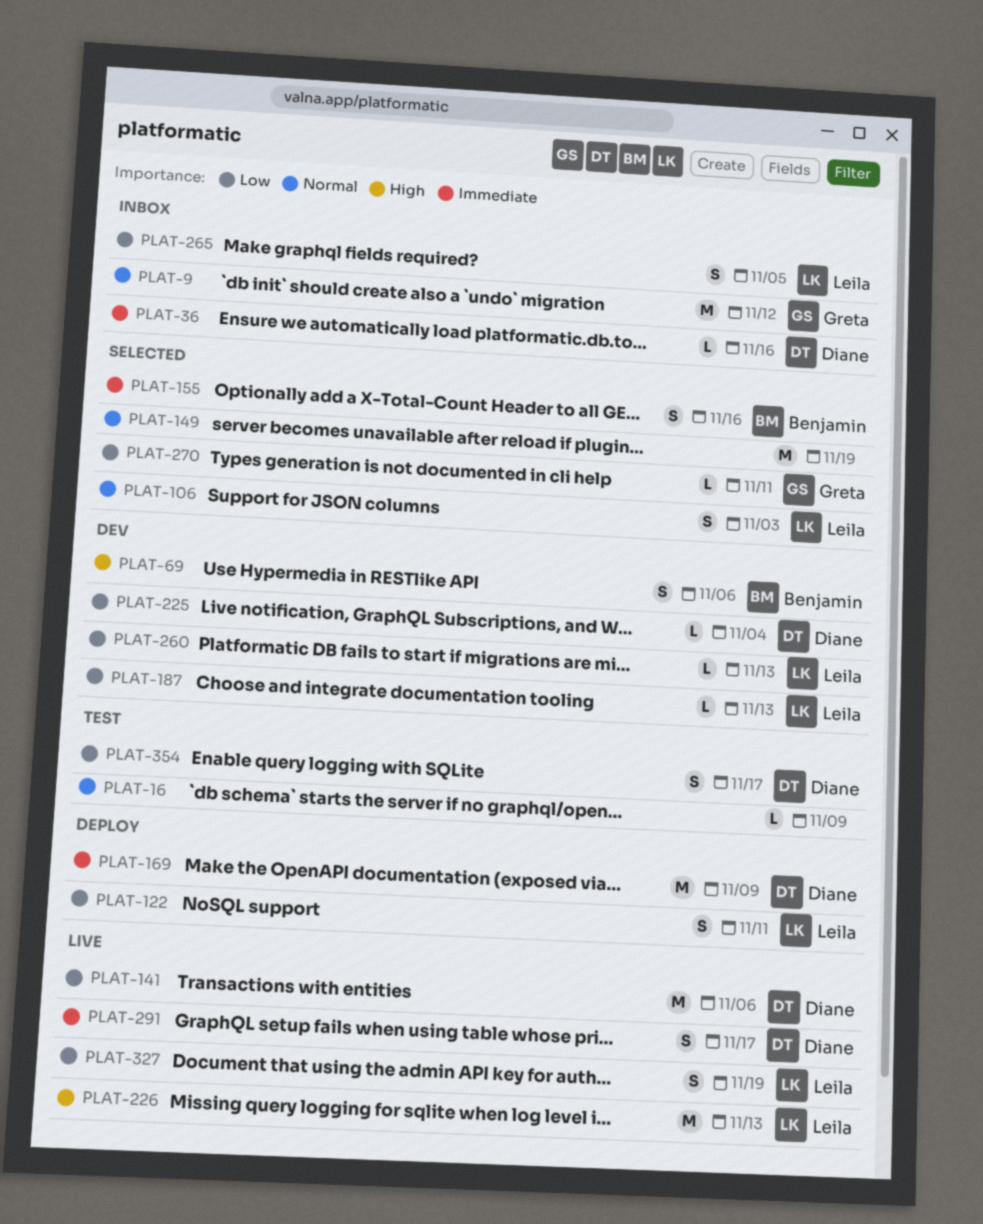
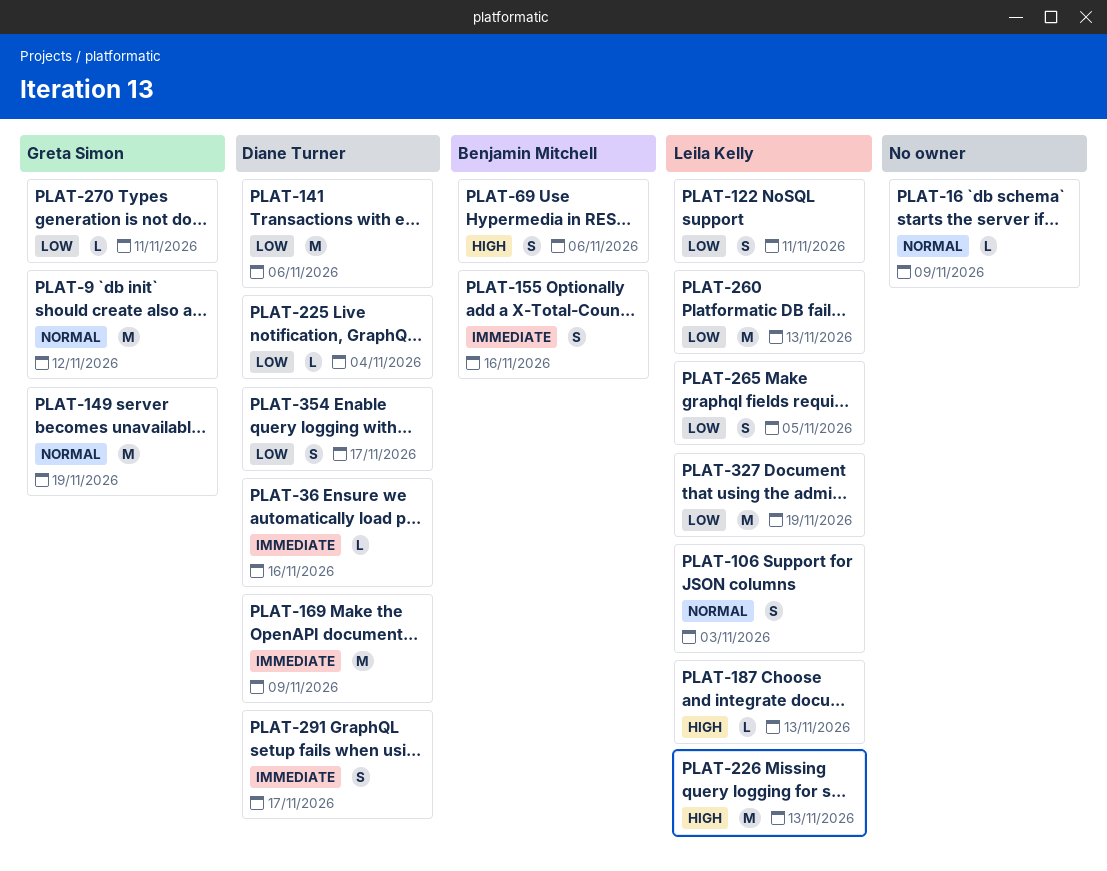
PLAT-149, owner: none -> Greta Simon
PLAT-187, priority: Low -> High
PLAT-260, estimate: L -> M
PLAT-327, estimate: S -> M

